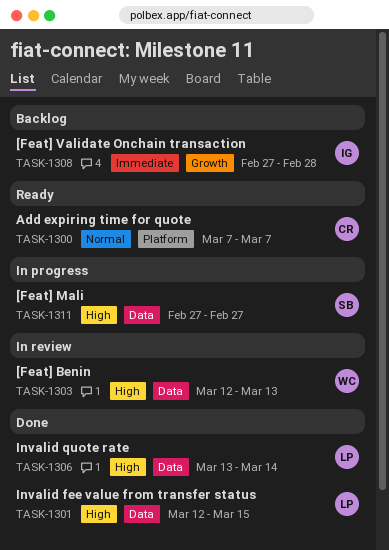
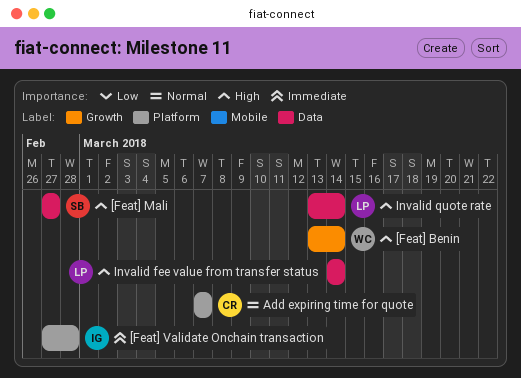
[Feat] Benin, label: Data -> Growth
[Feat] Benin, start: Mar 12 -> Mar 13
[Feat] Benin, due: Mar 13 -> Mar 14
[Feat] Validate Onchain transaction, label: Growth -> Platform
Invalid fee value from transfer status, start: Mar 12 -> Mar 14
Invalid fee value from transfer status, due: Mar 15 -> Mar 14

